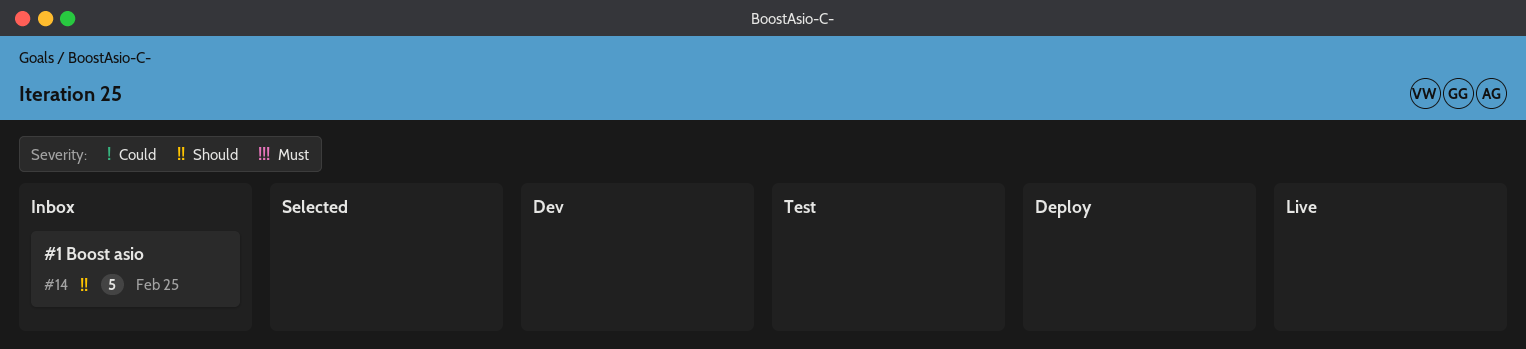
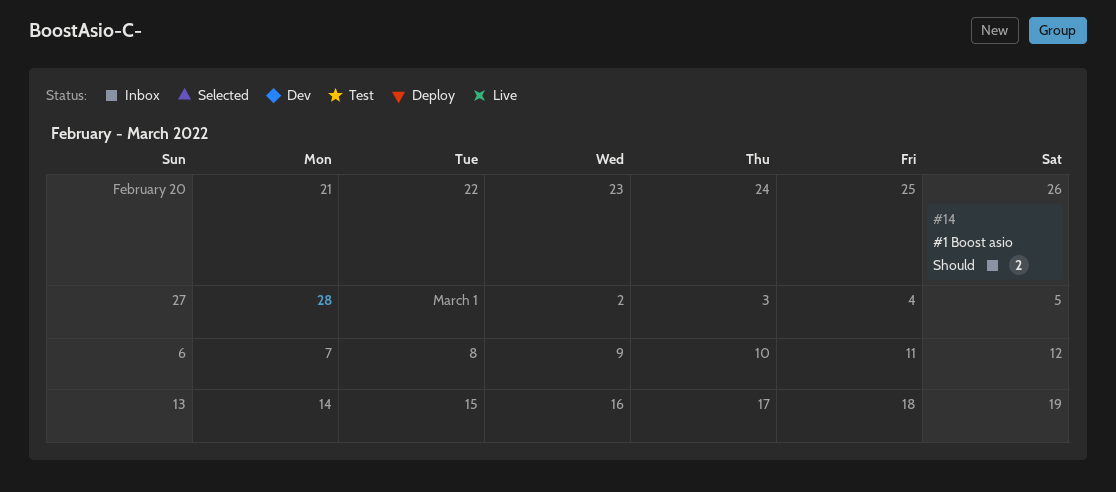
#14, estimate: 5 -> 2
#14, due: Feb 25 -> Feb 26

